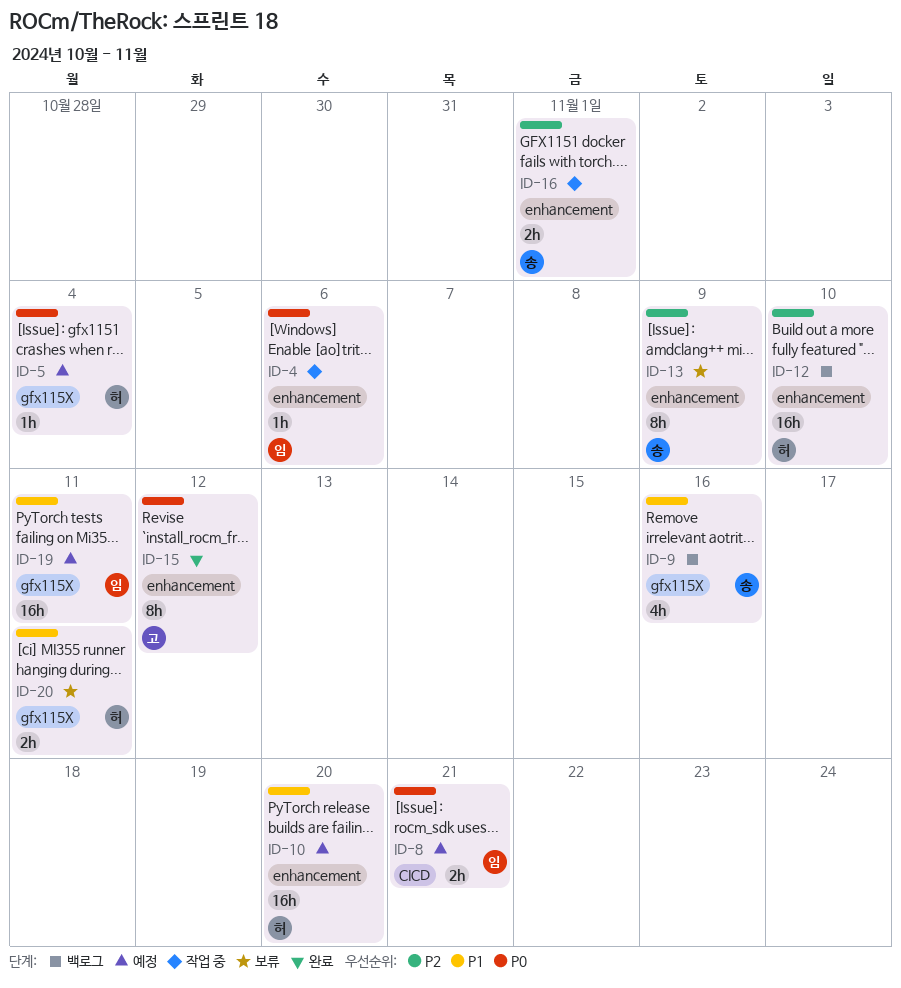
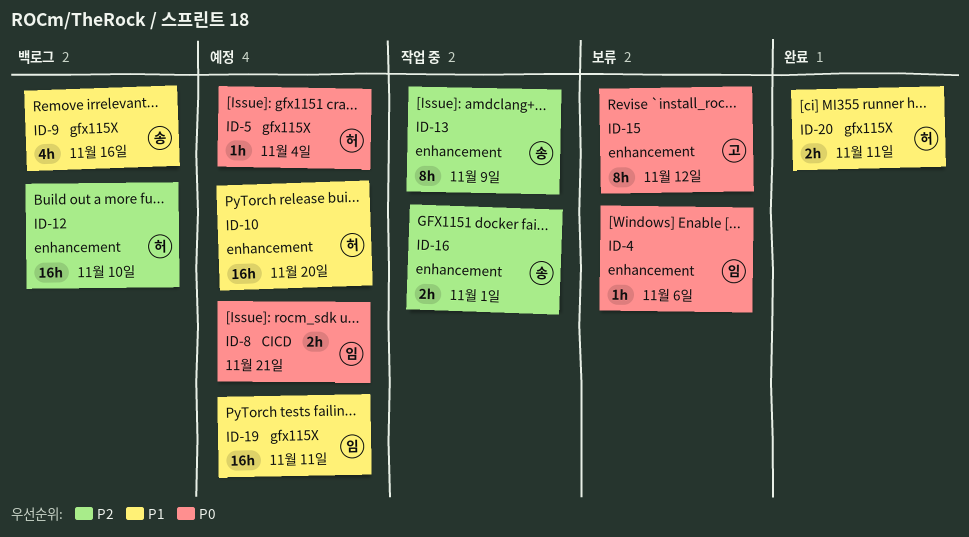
ID-4, status: 작업 중 -> 보류
ID-13, status: 보류 -> 작업 중
ID-15, status: 완료 -> 보류
ID-20, status: 보류 -> 완료

